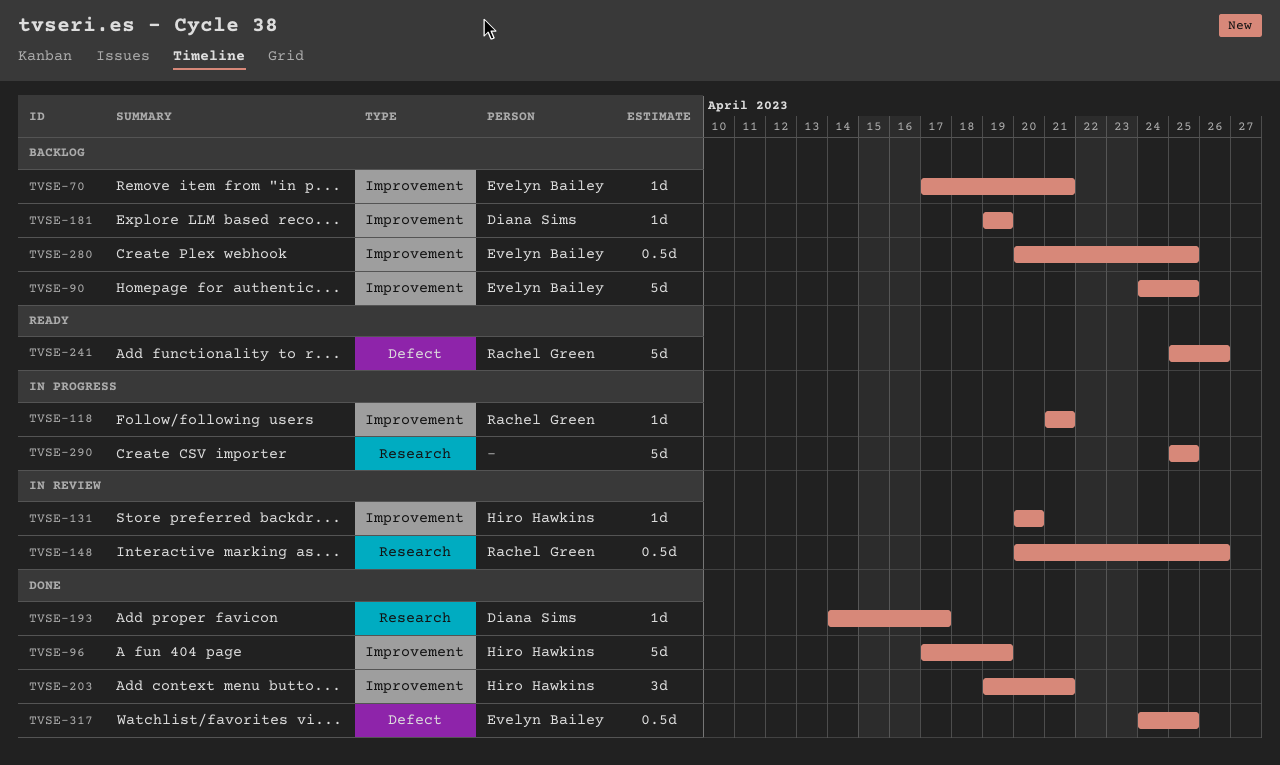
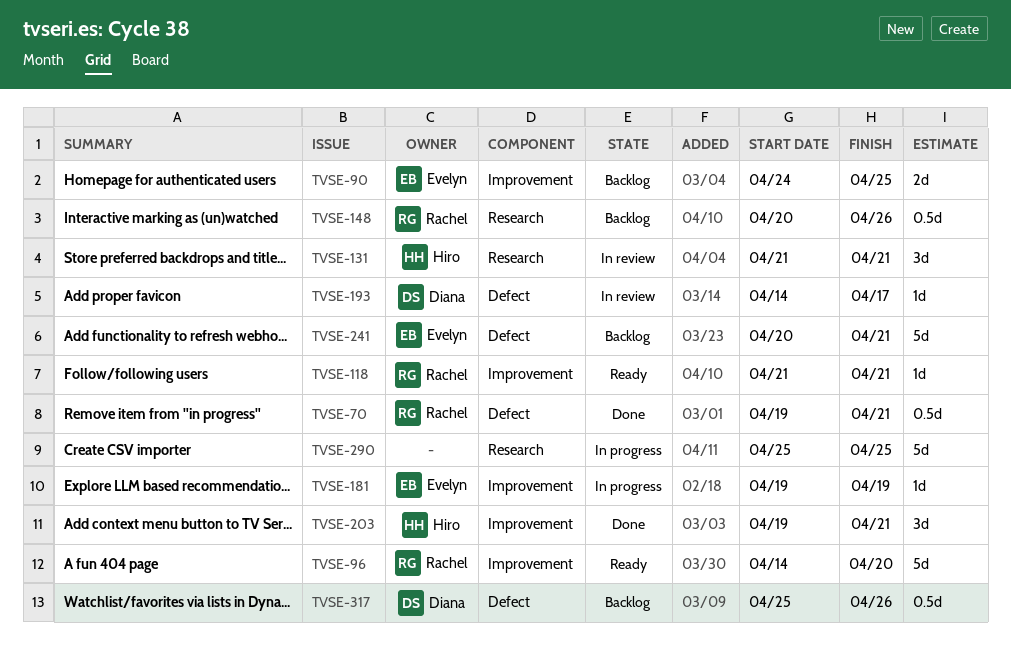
TVSE-70, status: Backlog -> Done
TVSE-70, owner: Evelyn Bailey -> Rachel Green
TVSE-70, label: Improvement -> Defect
TVSE-70, estimate: 1d -> 0.5d
TVSE-70, start: Apr 17 -> Apr 19
TVSE-90, estimate: 5d -> 2d
TVSE-96, status: Done -> Ready
TVSE-96, owner: Hiro Hawkins -> Rachel Green
TVSE-96, start: Apr 17 -> Apr 14
TVSE-96, due: Apr 19 -> Apr 20
TVSE-118, status: In progress -> Ready
TVSE-131, label: Improvement -> Research
TVSE-131, estimate: 1d -> 3d
TVSE-131, start: Apr 20 -> Apr 21
TVSE-131, due: Apr 20 -> Apr 21
TVSE-148, status: In review -> Backlog
TVSE-181, status: Backlog -> In progress
TVSE-181, owner: Diana Sims -> Evelyn Bailey
TVSE-193, status: Done -> In review
TVSE-193, label: Research -> Defect
TVSE-241, status: Ready -> Backlog
TVSE-241, owner: Rachel Green -> Evelyn Bailey
TVSE-241, start: Apr 25 -> Apr 20
TVSE-241, due: Apr 26 -> Apr 21
TVSE-280: present -> none
TVSE-317, status: Done -> Backlog
TVSE-317, owner: Evelyn Bailey -> Diana Sims
TVSE-317, start: Apr 24 -> Apr 25
TVSE-317, due: Apr 25 -> Apr 26

